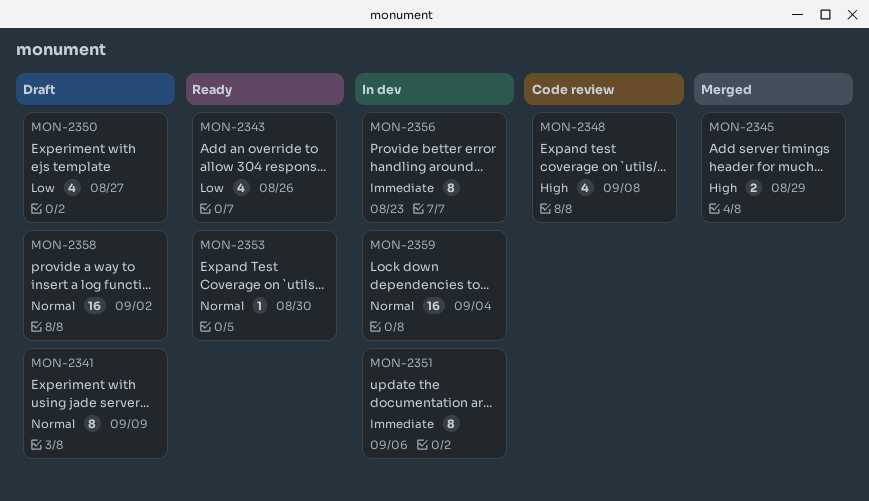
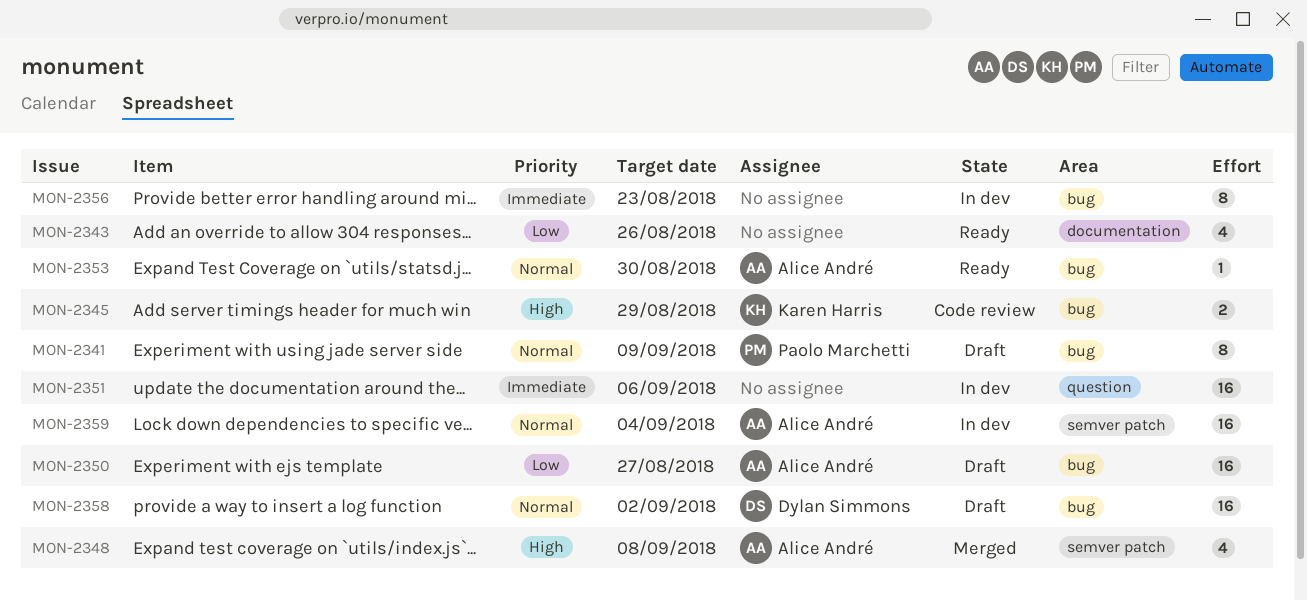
MON-2345, status: Merged -> Code review
MON-2348, status: Code review -> Merged
MON-2350, estimate: 4 -> 16
MON-2351, estimate: 8 -> 16

